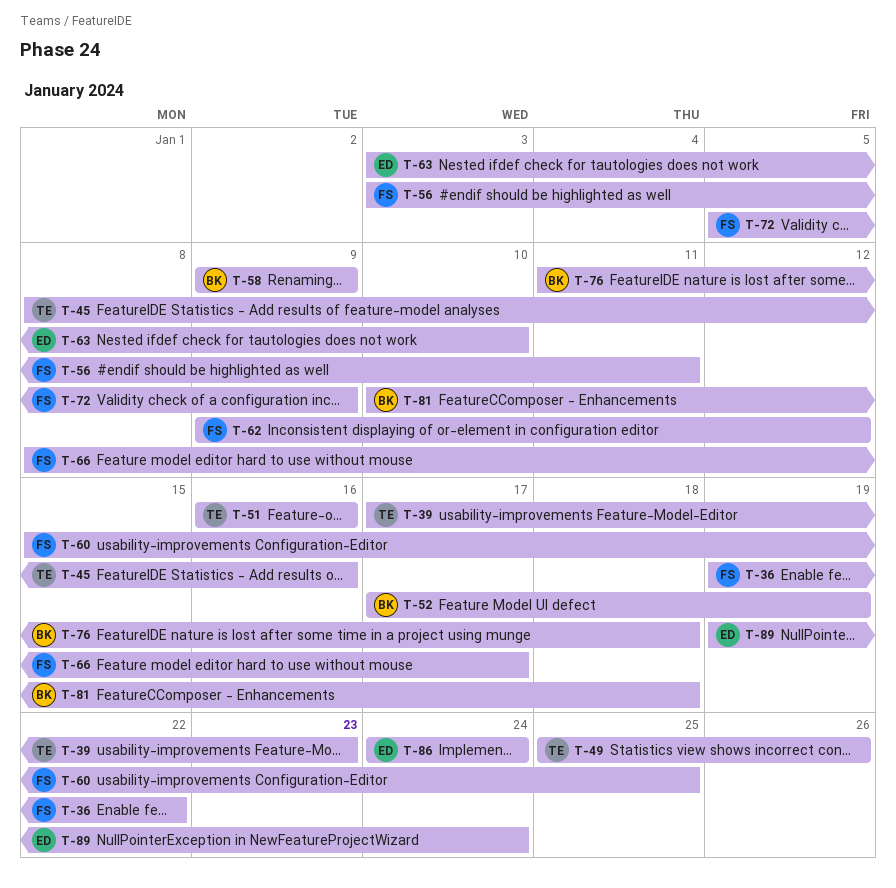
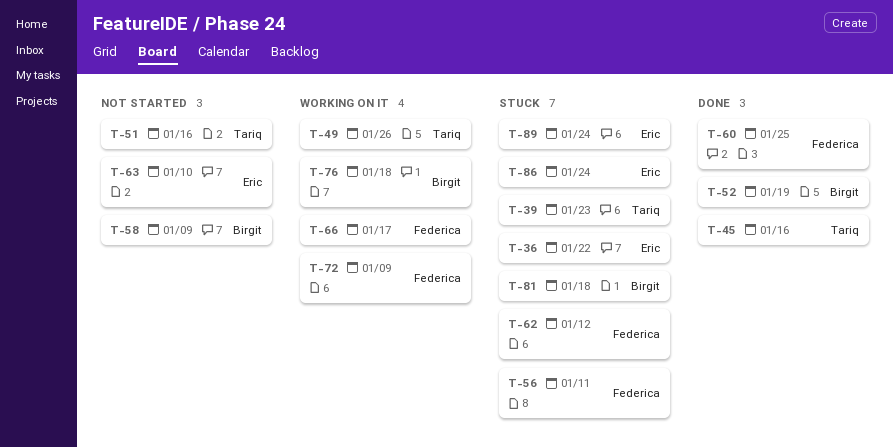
T-36, owner: Federica -> Eric

